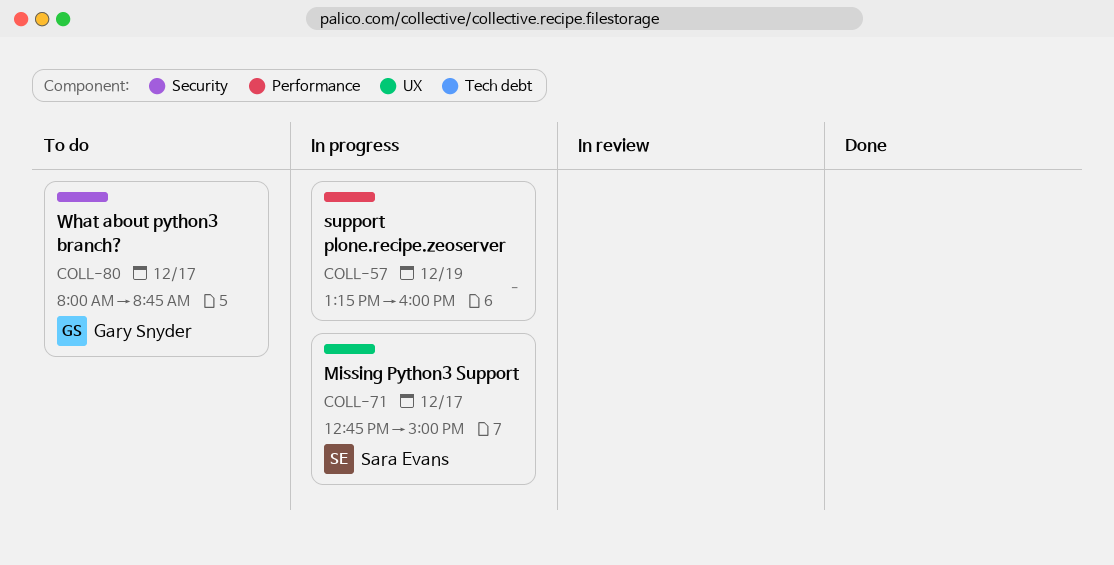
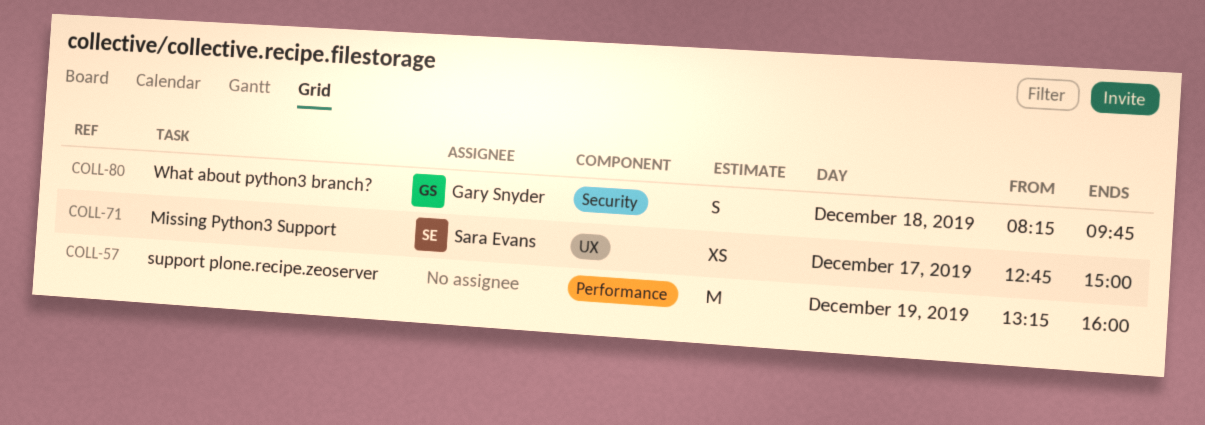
COLL-80, day: Dec 17 -> Dec 18
COLL-80, begins: 08:00 -> 08:15
COLL-80, ends: 08:45 -> 09:45

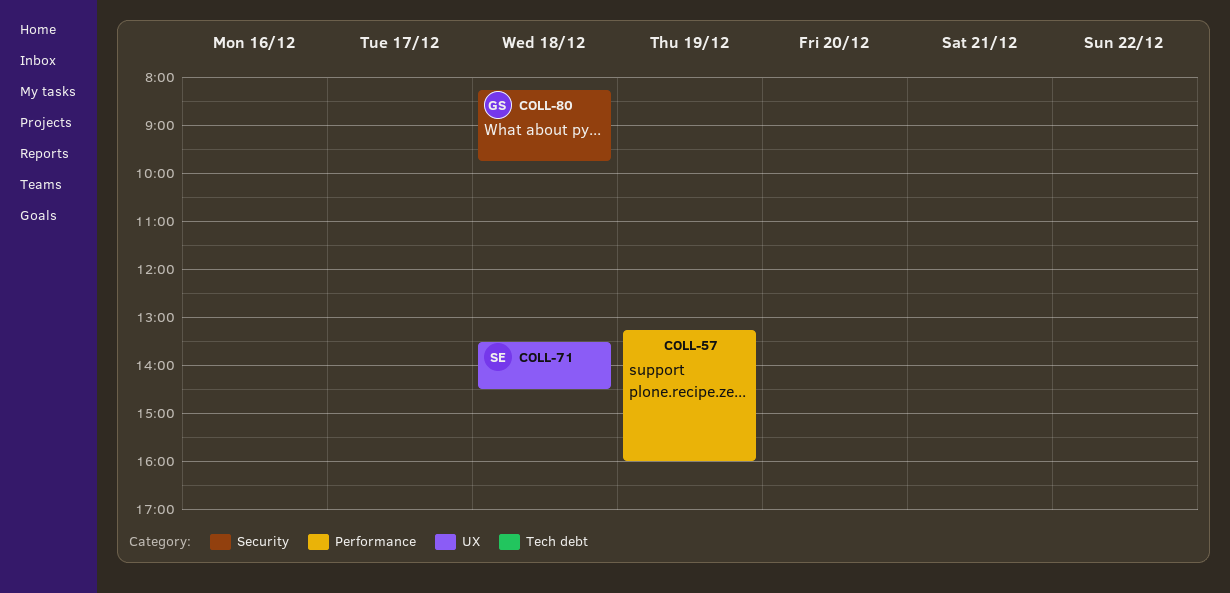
COLL-71, day: Dec 17 -> Dec 18
COLL-71, begins: 12:45 -> 13:30
COLL-71, ends: 15:00 -> 14:30

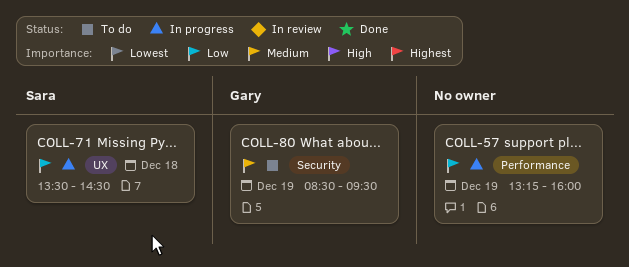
COLL-80, day: Dec 18 -> Dec 19
COLL-80, begins: 08:15 -> 08:30
COLL-80, ends: 09:45 -> 09:30

